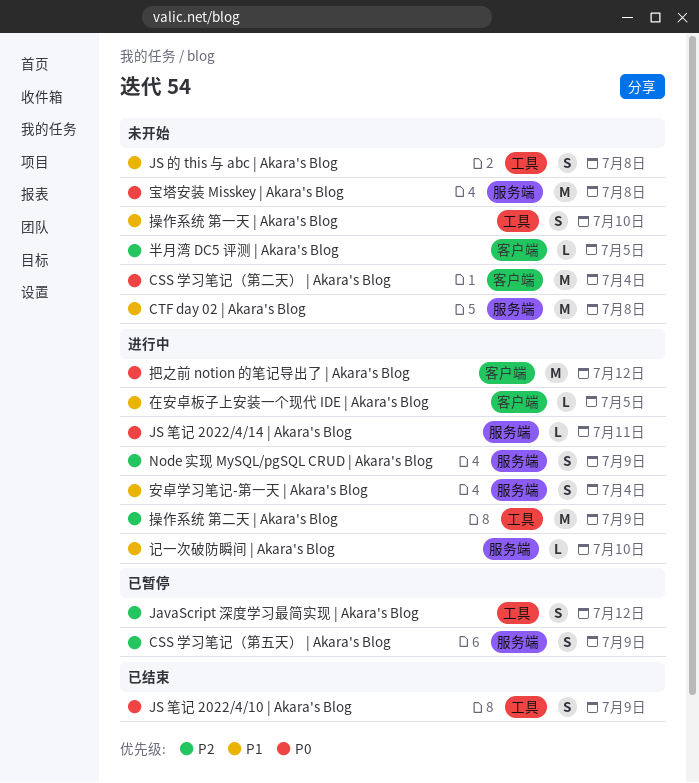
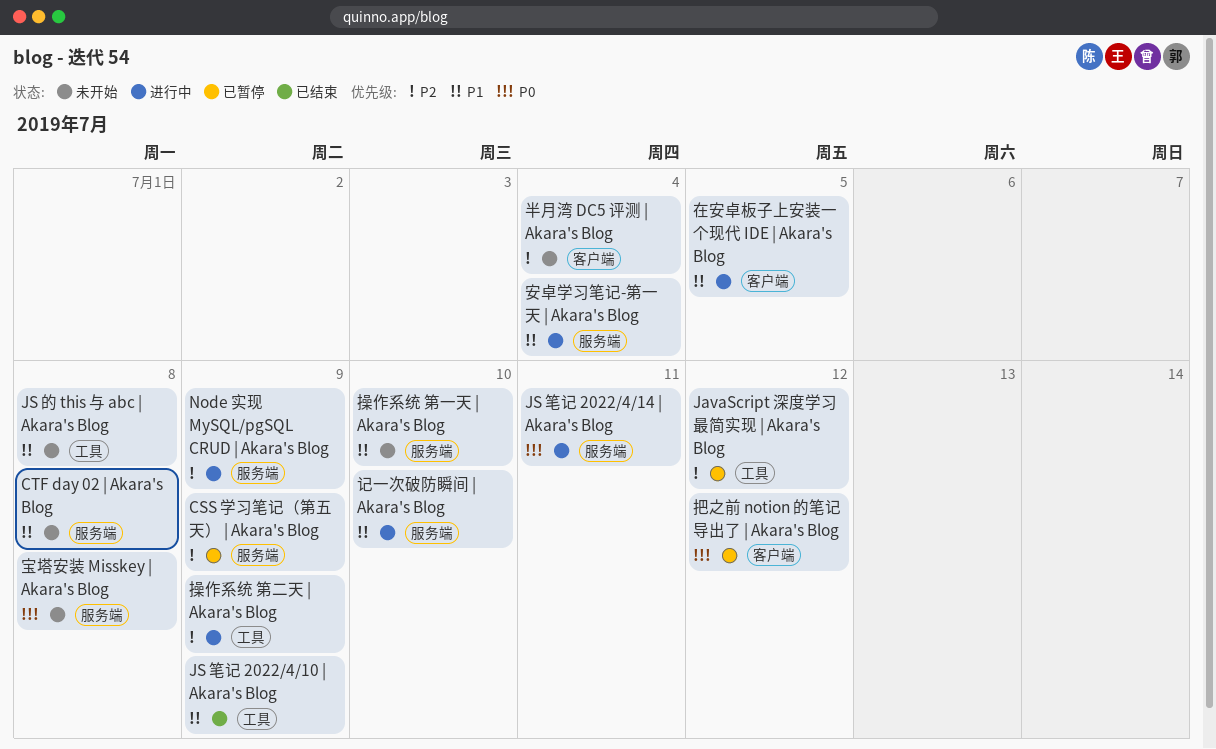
CSS 学习笔记（第二天） | Akara's Blog: present -> none
JS 笔记 2022/4/10 | Akara's Blog, priority: P0 -> P1
半月湾 DC5 评测 | Akara's Blog, due: Jul 5 -> Jul 4
把之前 notion 的笔记导出了 | Akara's Blog, status: 进行中 -> 已暂停
操作系统 第一天 | Akara's Blog, label: 工具 -> 服务端

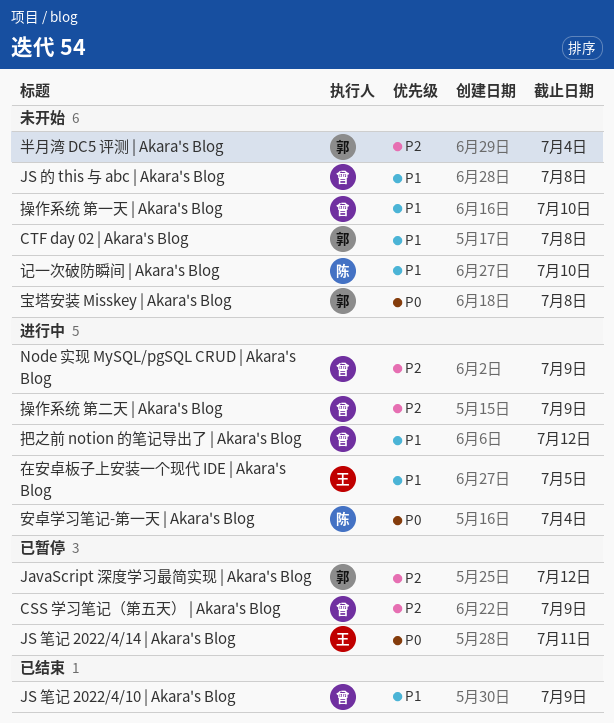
JS 笔记 2022/4/14 | Akara's Blog, status: 进行中 -> 已暂停
安卓学习笔记-第一天 | Akara's Blog, priority: P1 -> P0
把之前 notion 的笔记导出了 | Akara's Blog, status: 已暂停 -> 进行中
把之前 notion 的笔记导出了 | Akara's Blog, priority: P0 -> P1
记一次破防瞬间 | Akara's Blog, status: 进行中 -> 未开始

